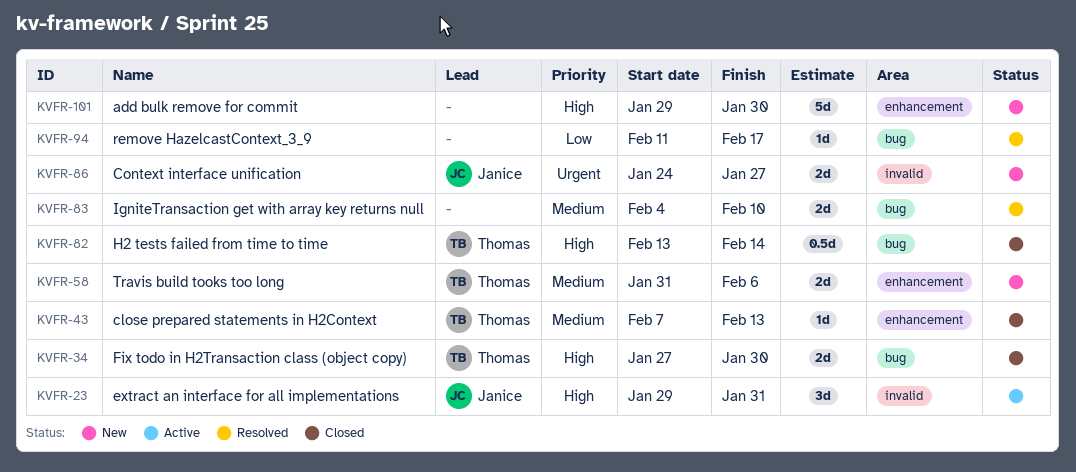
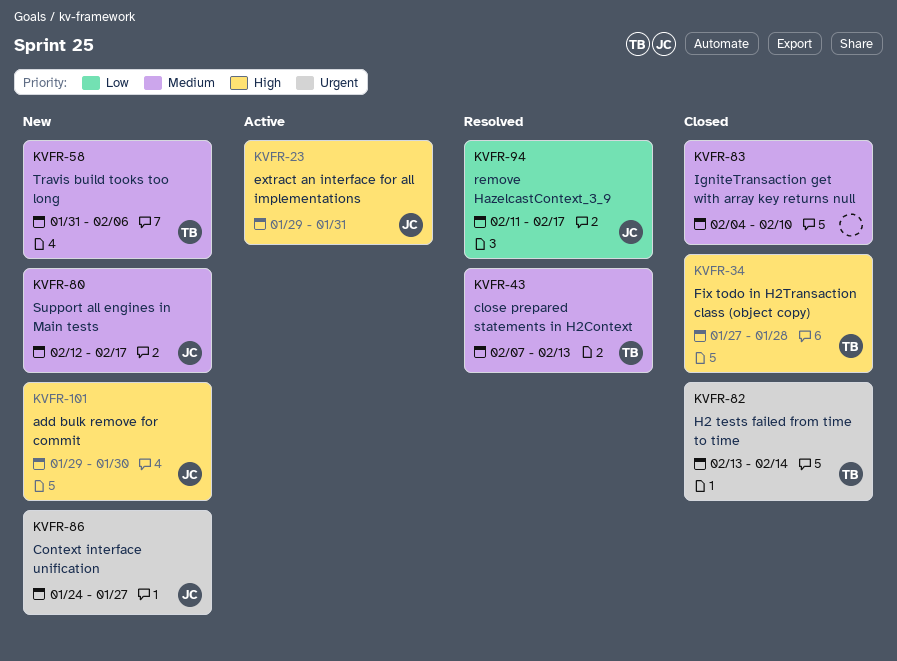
KVFR-34, due: Jan 30 -> Jan 28
KVFR-43, status: Closed -> Resolved
KVFR-80: none -> present
KVFR-82, priority: High -> Urgent
KVFR-83, status: Resolved -> Closed
KVFR-94, owner: none -> Janice
KVFR-101, owner: none -> Janice

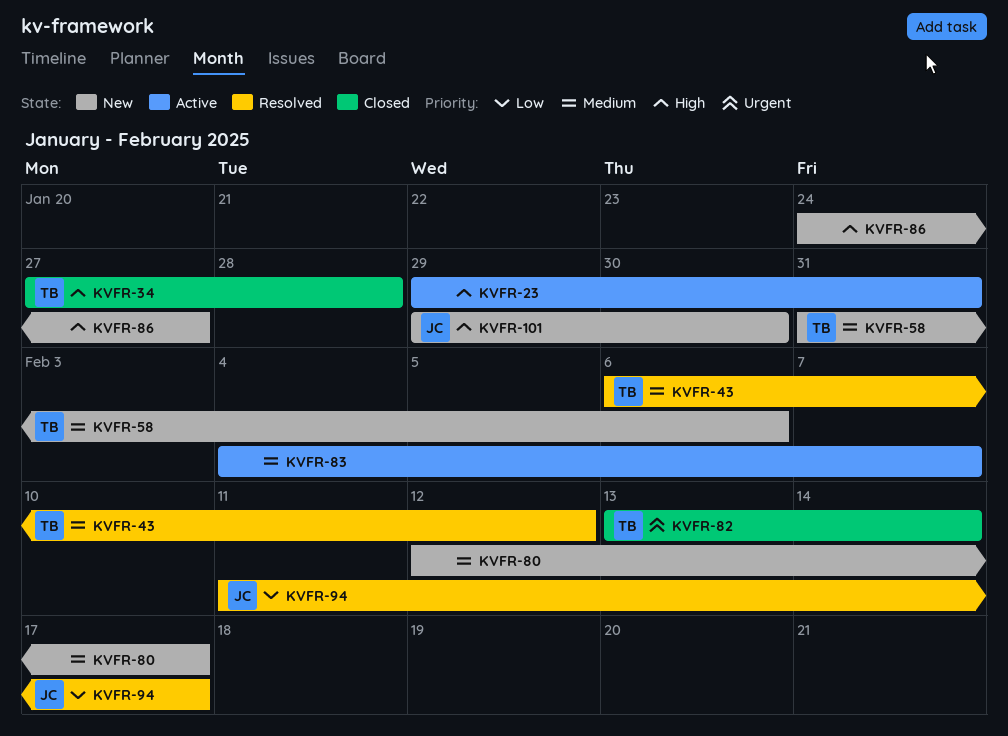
KVFR-23, owner: JC -> none
KVFR-43, start: Feb 7 -> Feb 6
KVFR-43, due: Feb 13 -> Feb 12
KVFR-80, owner: JC -> none
KVFR-83, status: Closed -> Active
KVFR-83, due: Feb 10 -> Feb 7
KVFR-86, owner: JC -> none
KVFR-86, priority: Urgent -> High

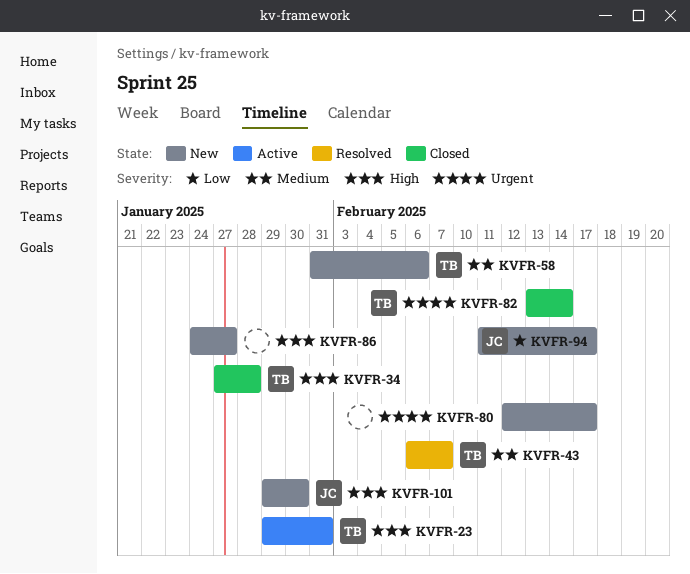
KVFR-23, owner: none -> TB
KVFR-43, due: Feb 12 -> Feb 7
KVFR-80, priority: Medium -> Urgent
KVFR-83: present -> none
KVFR-94, status: Resolved -> New

